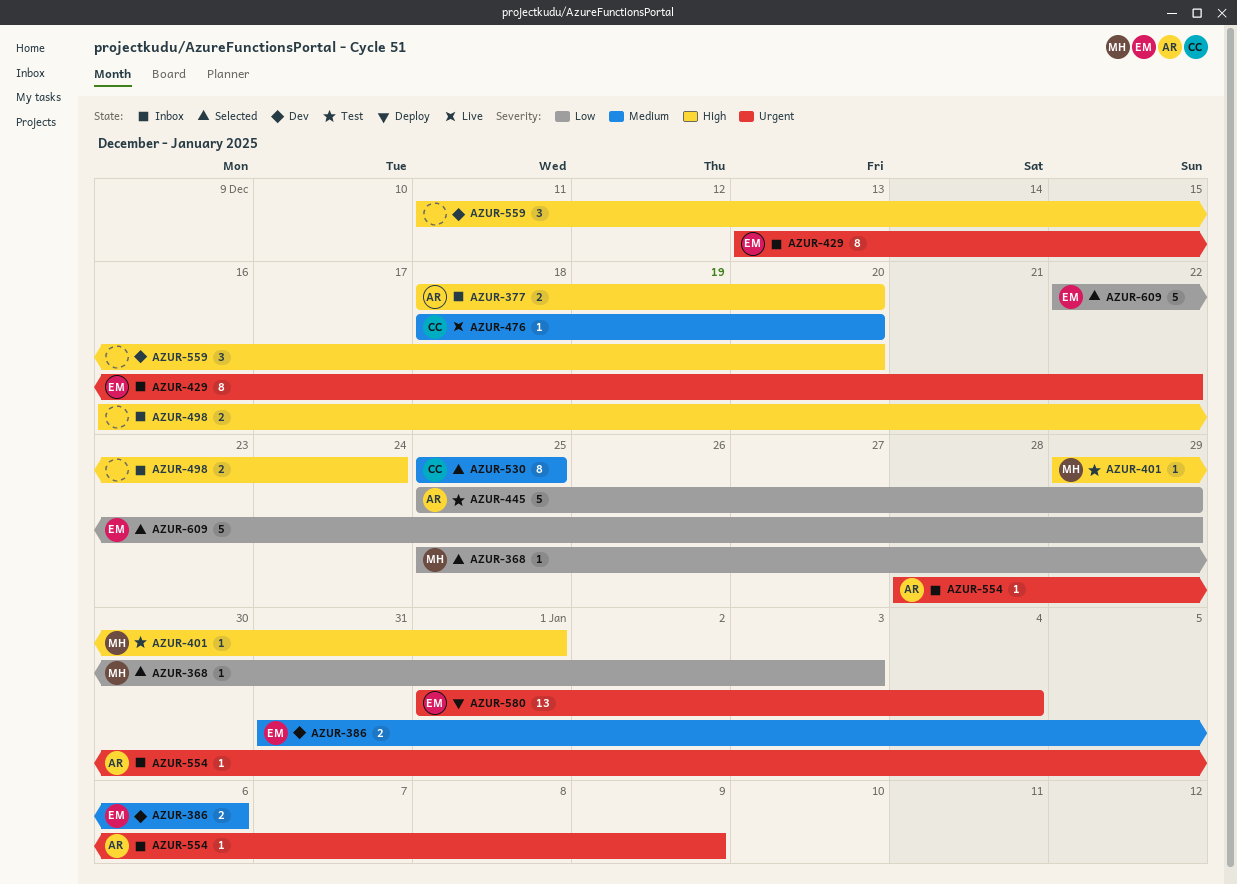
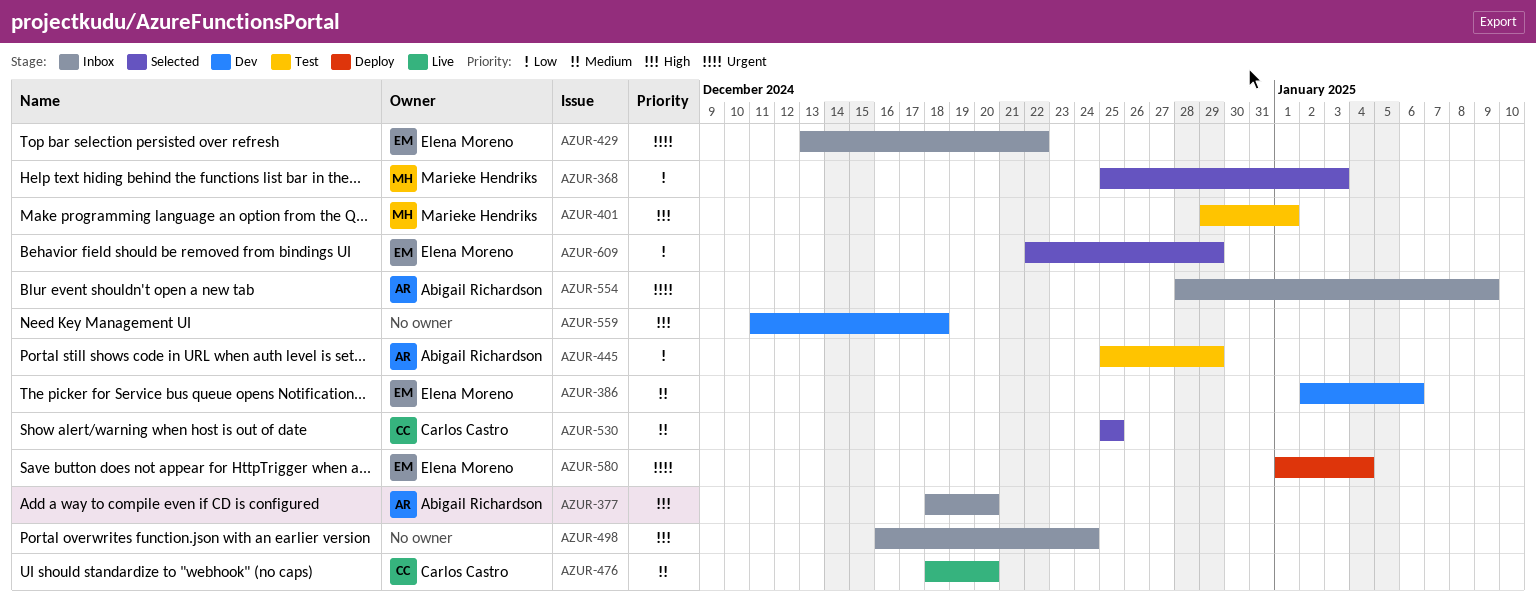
AZUR-386, start: Dec 31 -> Jan 2
AZUR-559, due: Dec 20 -> Dec 18

